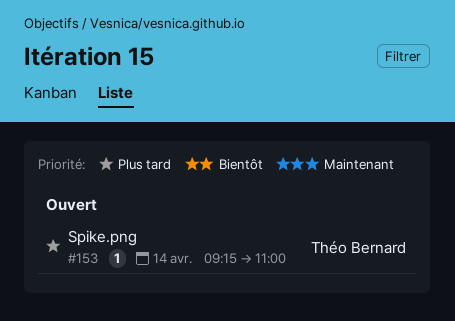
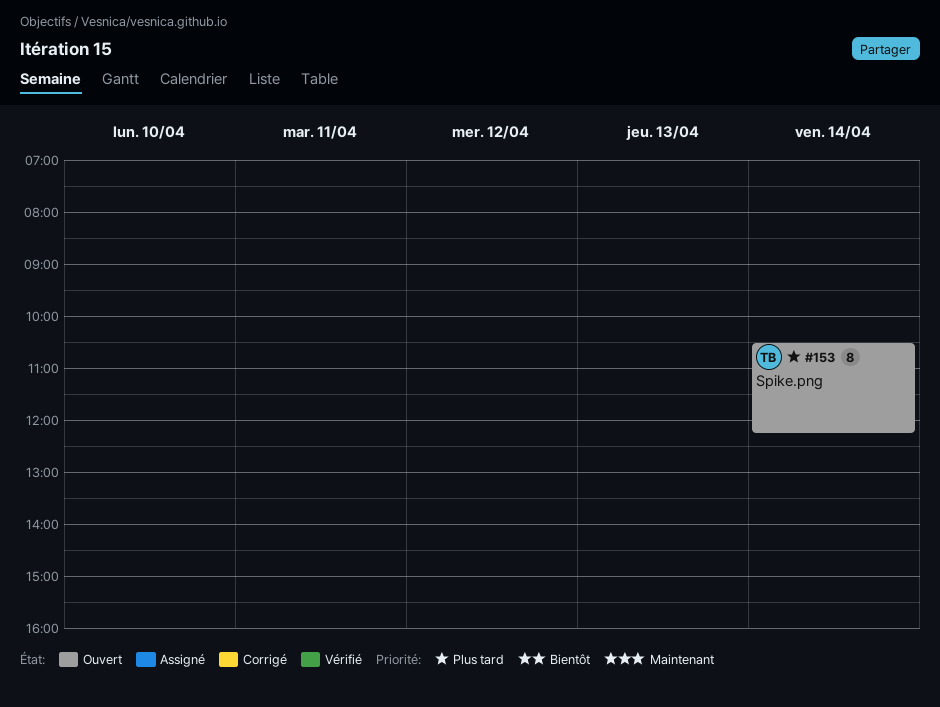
#153, estimate: 1 -> 8
#153, begins: 09:15 -> 10:30
#153, ends: 11:00 -> 12:15

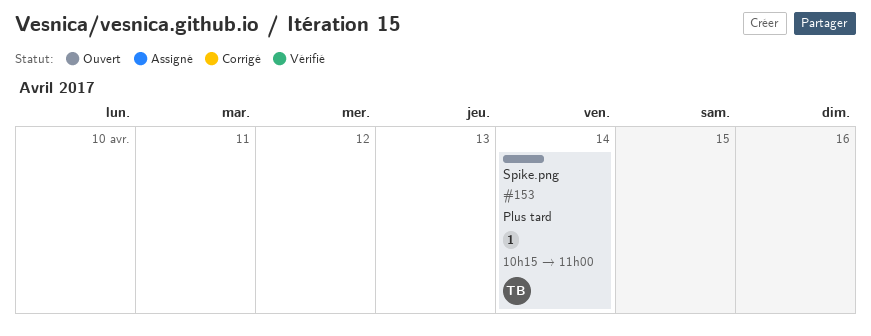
#153, estimate: 8 -> 1
#153, begins: 10:30 -> 10:15
#153, ends: 12:15 -> 11:00

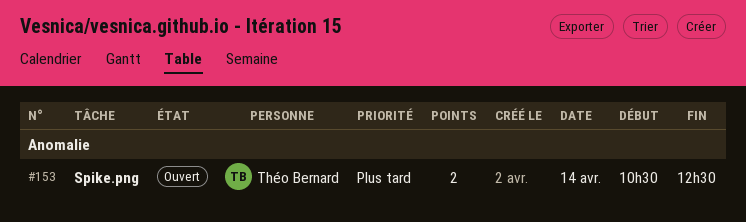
#153, estimate: 1 -> 2
#153, begins: 10:15 -> 10:30
#153, ends: 11:00 -> 12:30

